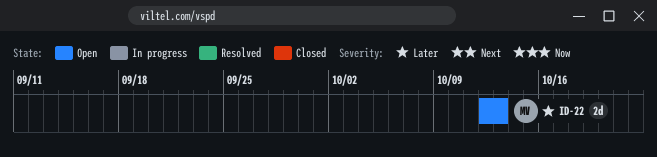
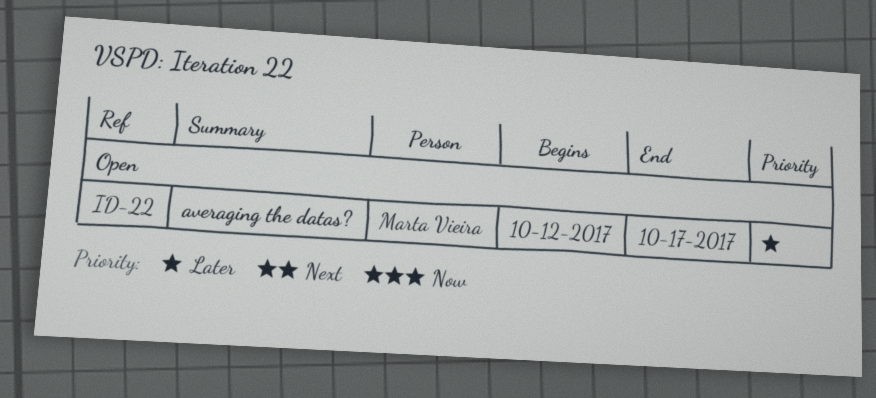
ID-22, due: Oct 13 -> Oct 17

